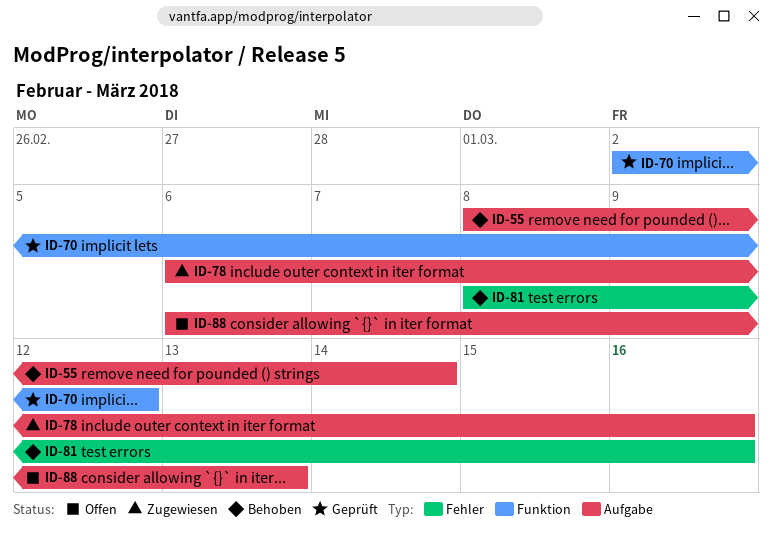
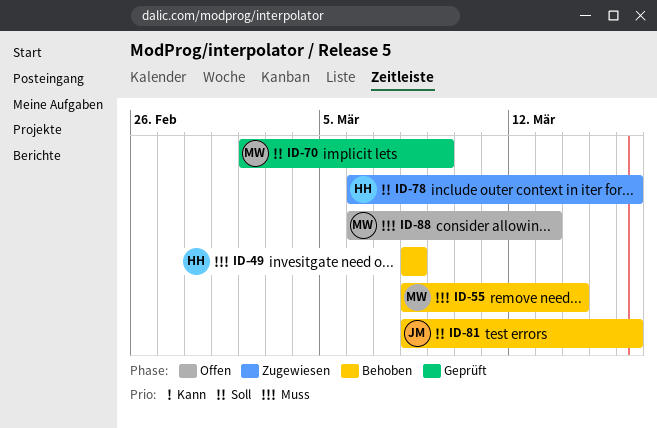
ID-49: none -> present
ID-70, due: Mar 12 -> Mar 9

